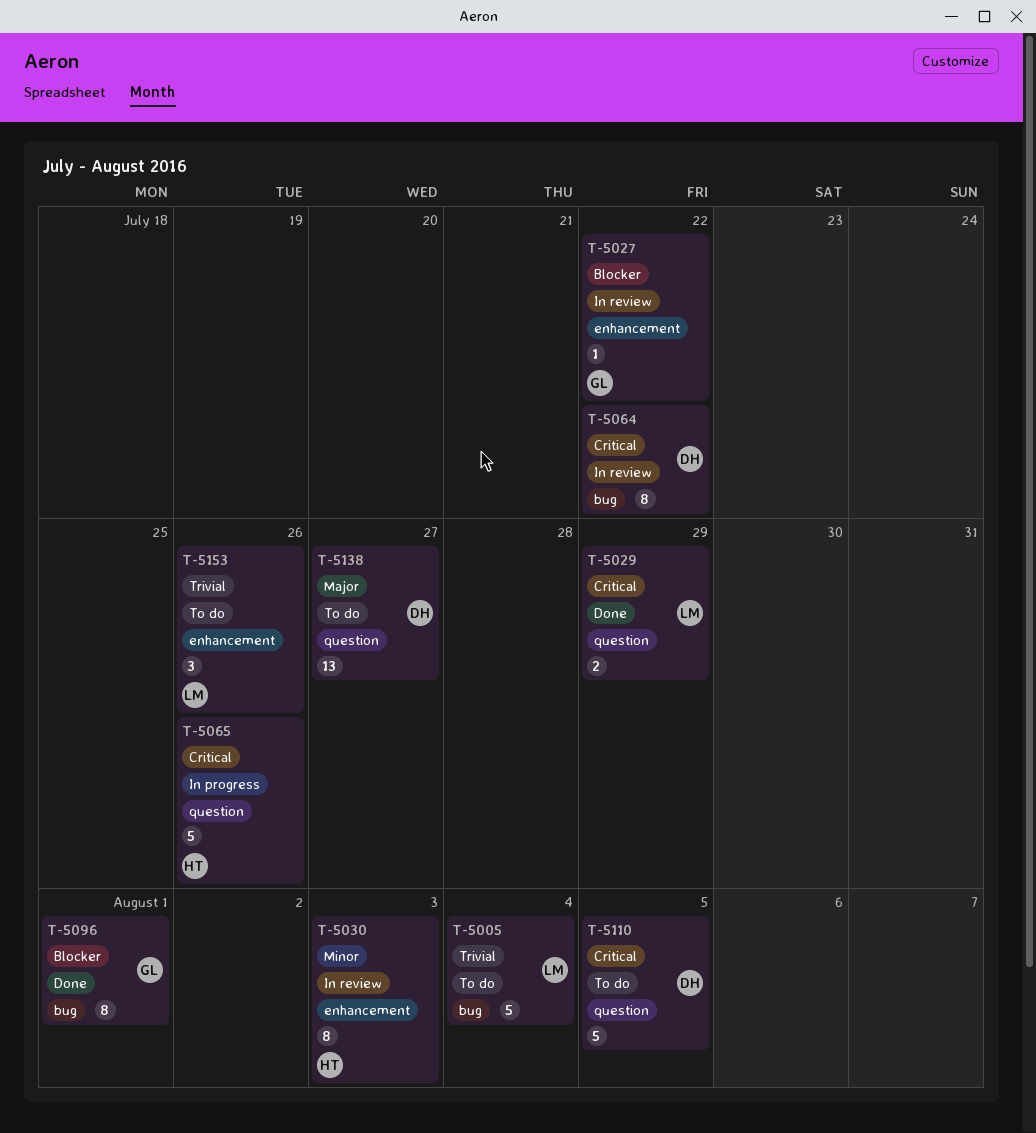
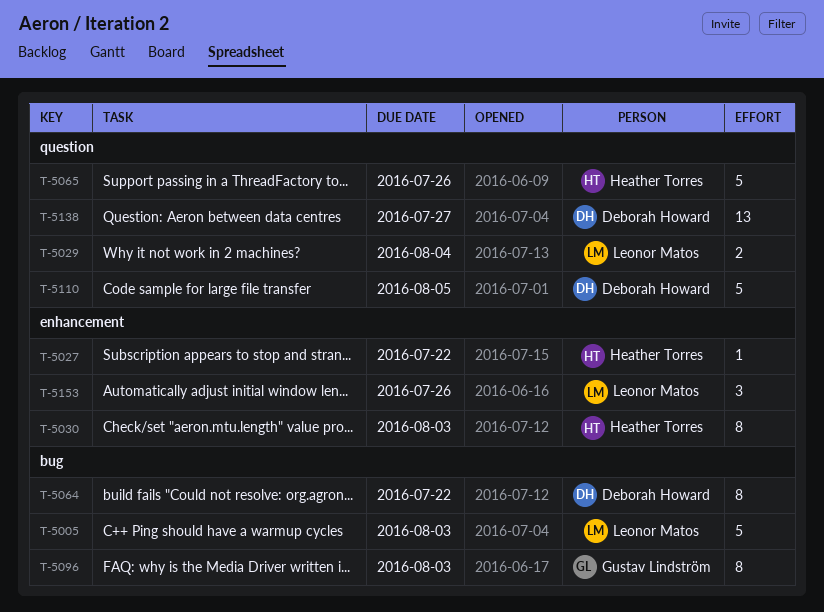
T-5005, due: Aug 4 -> Aug 3
T-5027, owner: Gustav Lindström -> Heather Torres
T-5029, due: Jul 29 -> Aug 4
T-5096, due: Aug 1 -> Aug 3

